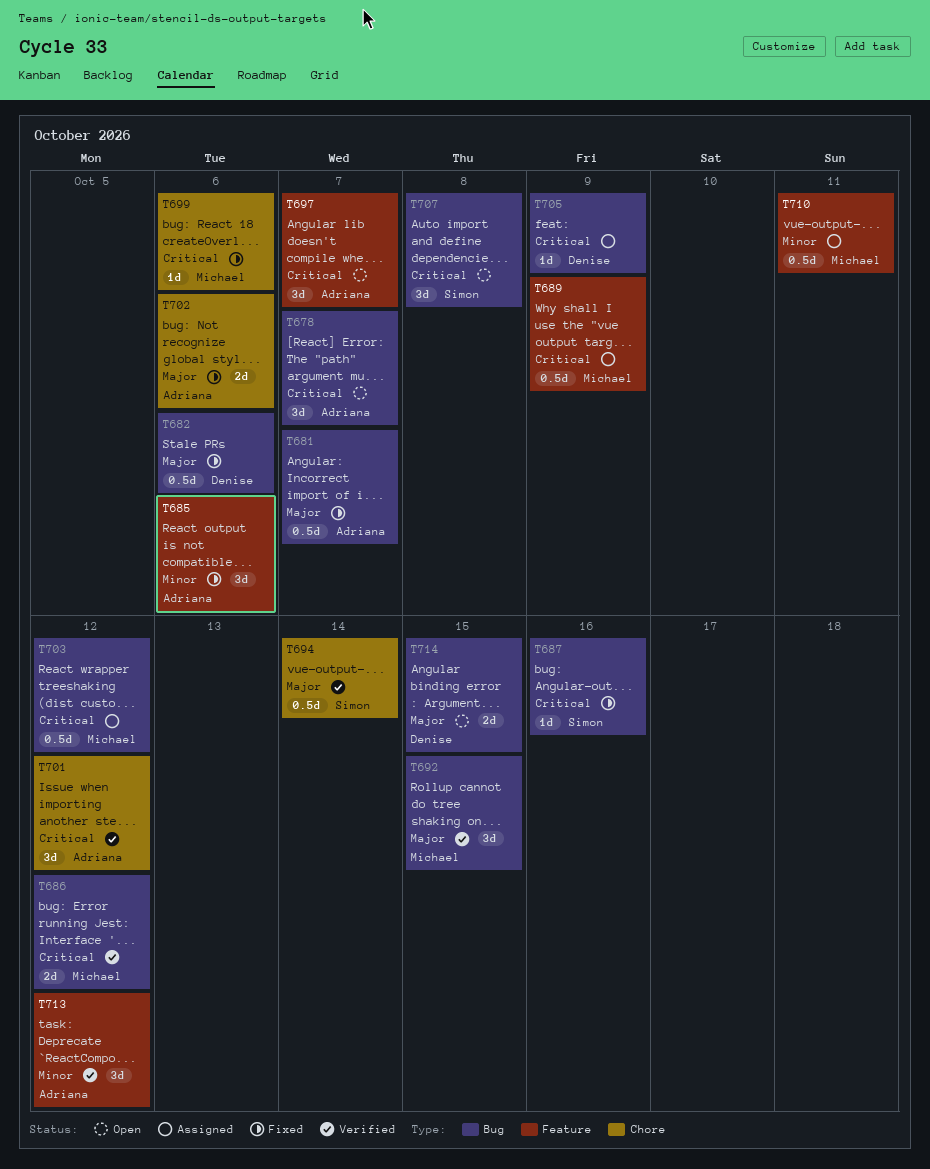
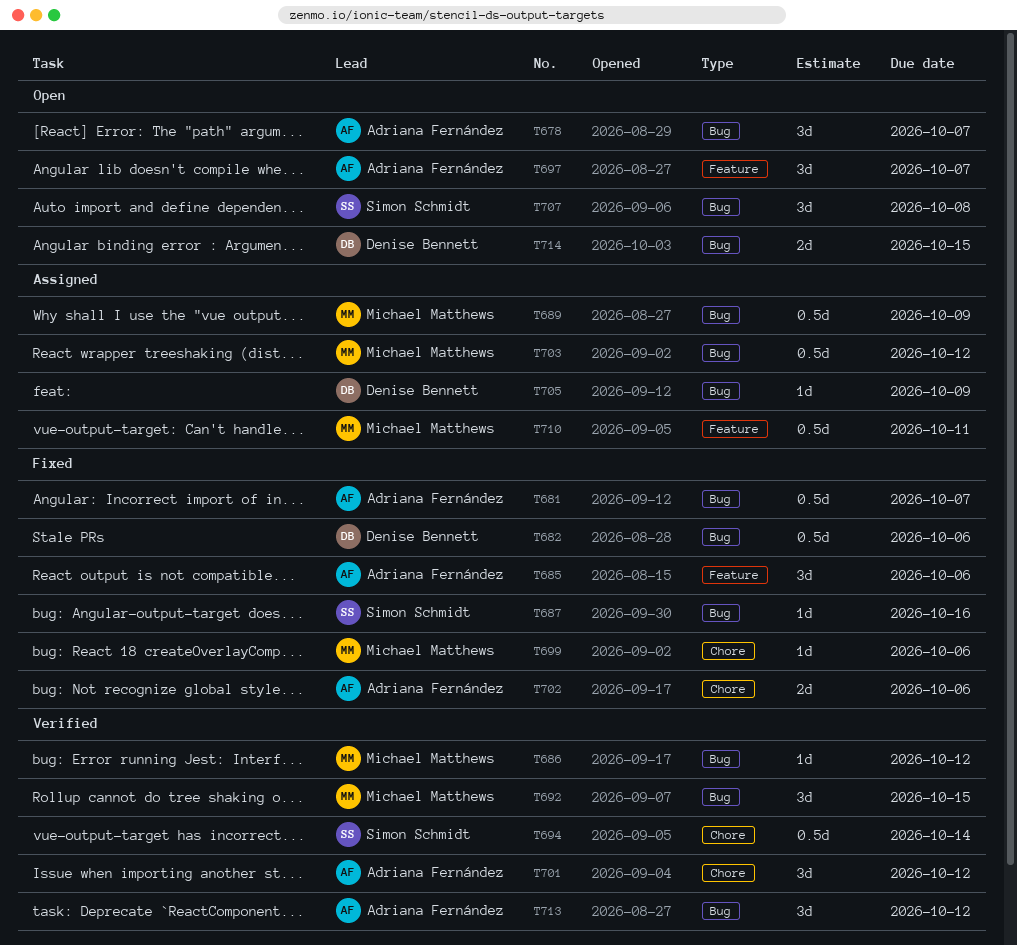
T686, estimate: 2d -> 1d
T689, label: Feature -> Bug
T713, label: Feature -> Bug

